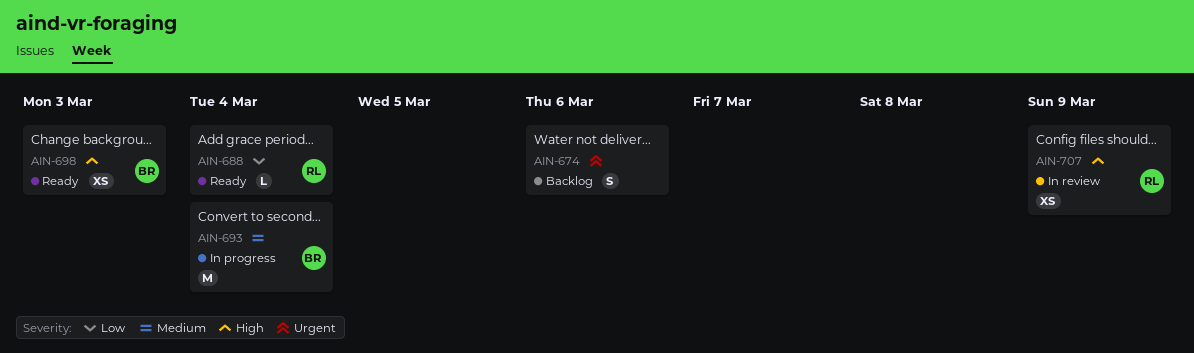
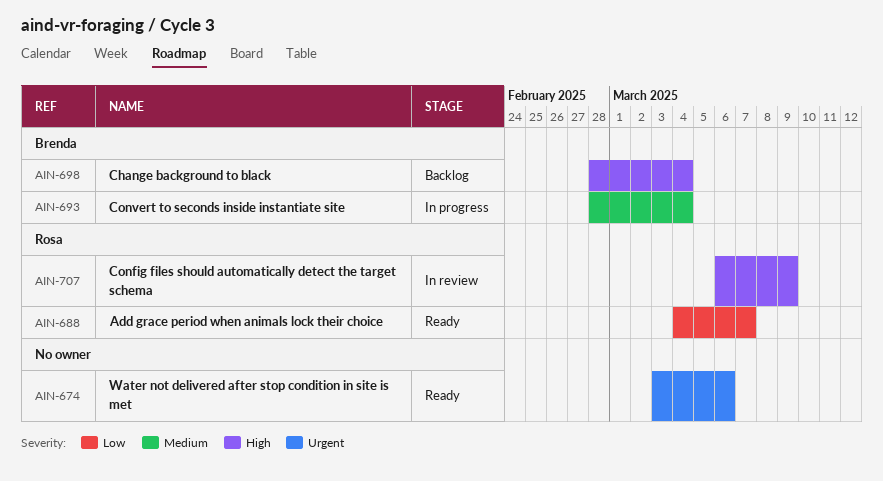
AIN-674, status: Backlog -> Ready
AIN-688, due: Mar 4 -> Mar 7
AIN-698, status: Ready -> Backlog
AIN-698, due: Mar 3 -> Mar 4

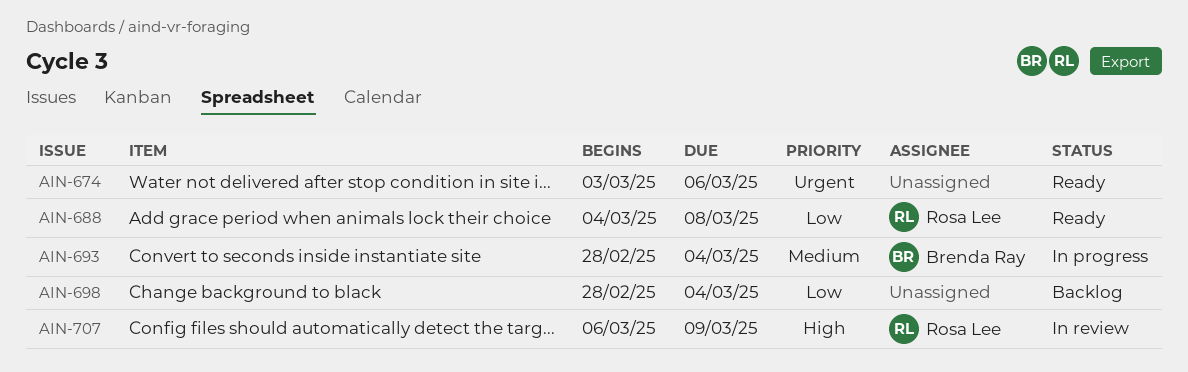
AIN-688, due: Mar 7 -> Mar 8
AIN-698, owner: Brenda Ray -> none
AIN-698, priority: High -> Low

